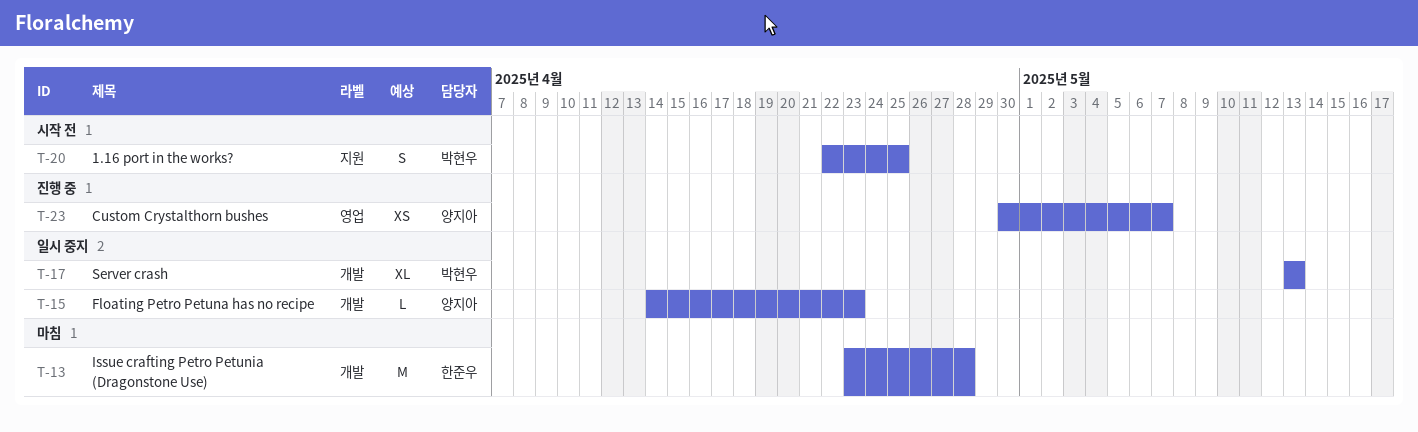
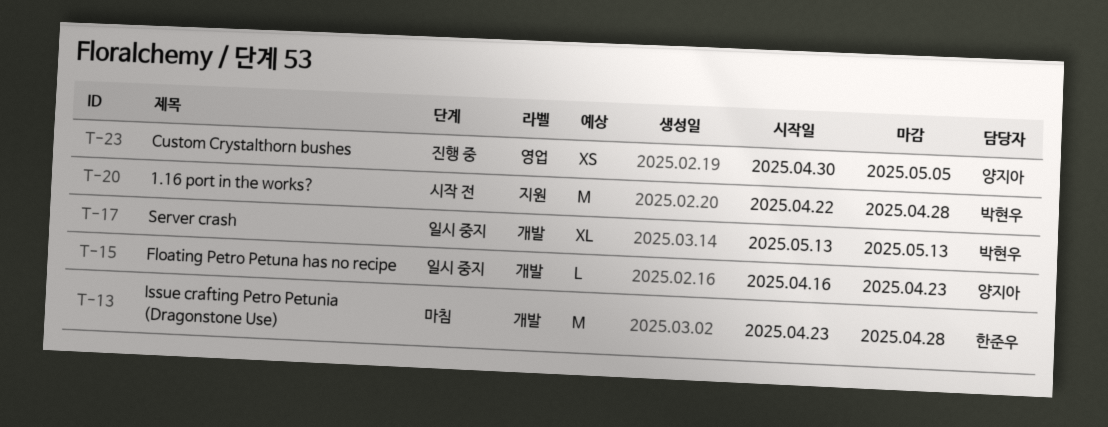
T-15, start: Apr 14 -> Apr 16
T-20, estimate: S -> M
T-20, due: Apr 25 -> Apr 28
T-23, due: May 7 -> May 5

